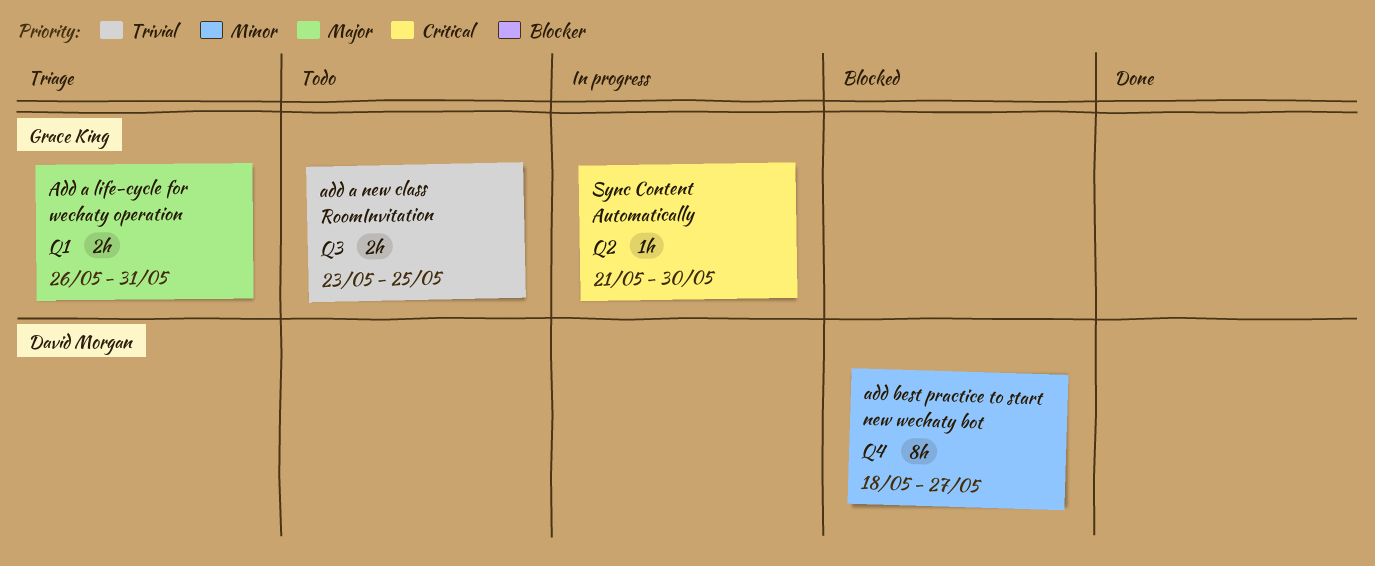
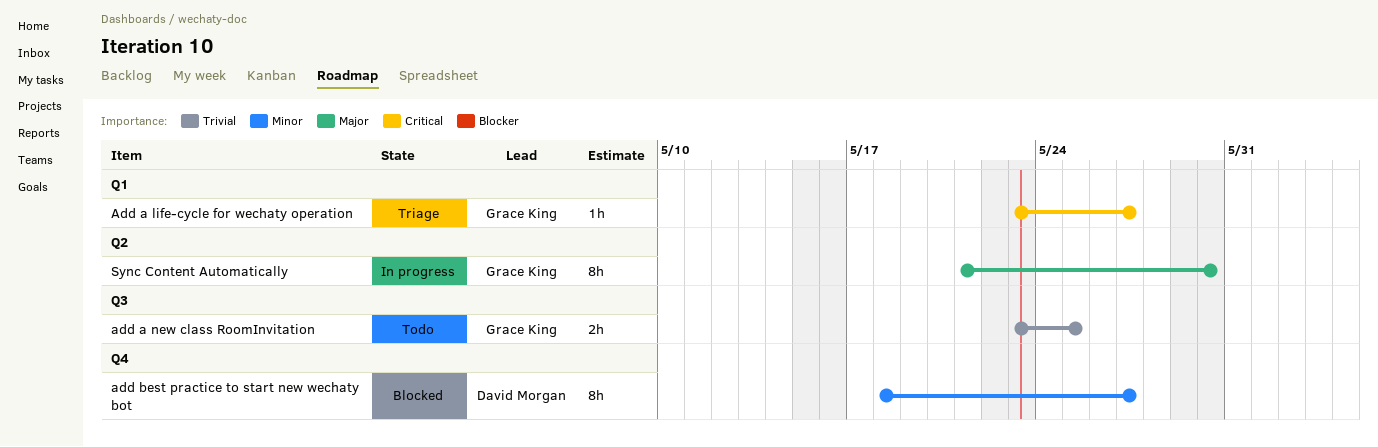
Add a life-cycle for wechaty operation, priority: Major -> Critical
Add a life-cycle for wechaty operation, estimate: 2h -> 1h
Add a life-cycle for wechaty operation, start: May 26 -> May 23
Add a life-cycle for wechaty operation, due: May 31 -> May 27
Sync Content Automatically, priority: Critical -> Major
Sync Content Automatically, estimate: 1h -> 8h

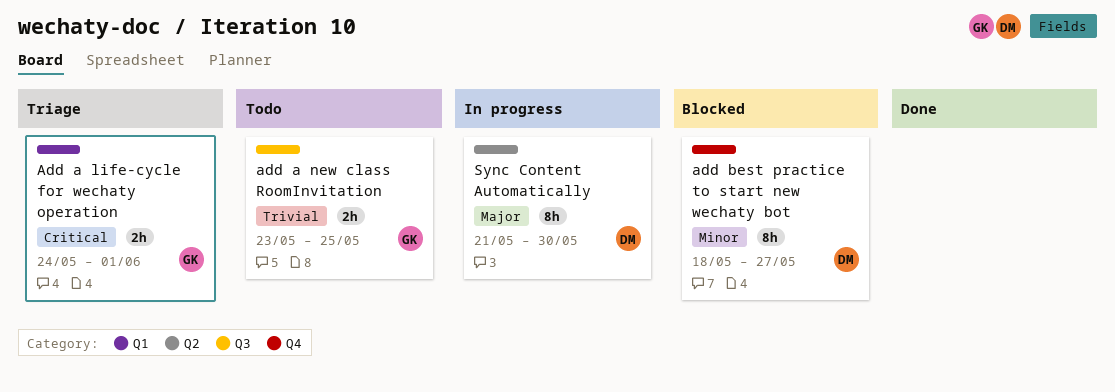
Add a life-cycle for wechaty operation, estimate: 1h -> 2h
Add a life-cycle for wechaty operation, start: May 23 -> May 24
Add a life-cycle for wechaty operation, due: May 27 -> Jun 1
Sync Content Automatically, owner: Grace King -> David Morgan

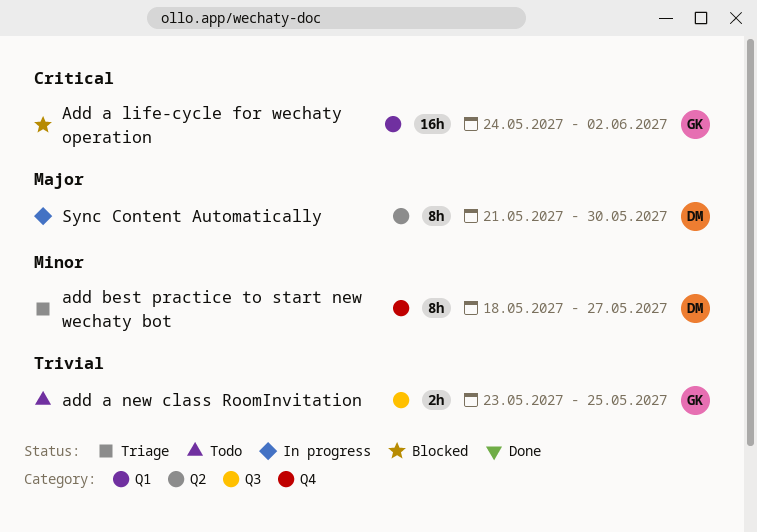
Add a life-cycle for wechaty operation, status: Triage -> Blocked
Add a life-cycle for wechaty operation, estimate: 2h -> 16h
Add a life-cycle for wechaty operation, due: Jun 1 -> Jun 2
add best practice to start new wechaty bot, status: Blocked -> Triage

